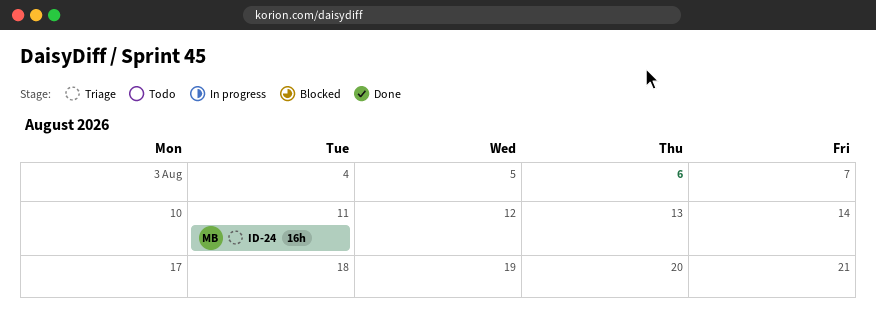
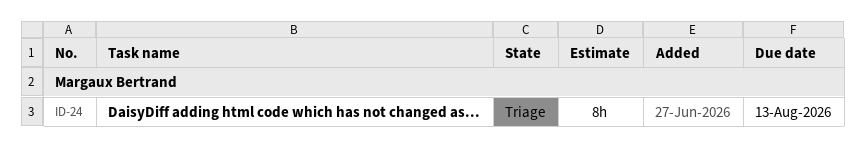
ID-24, estimate: 16h -> 8h
ID-24, due: Aug 11 -> Aug 13

